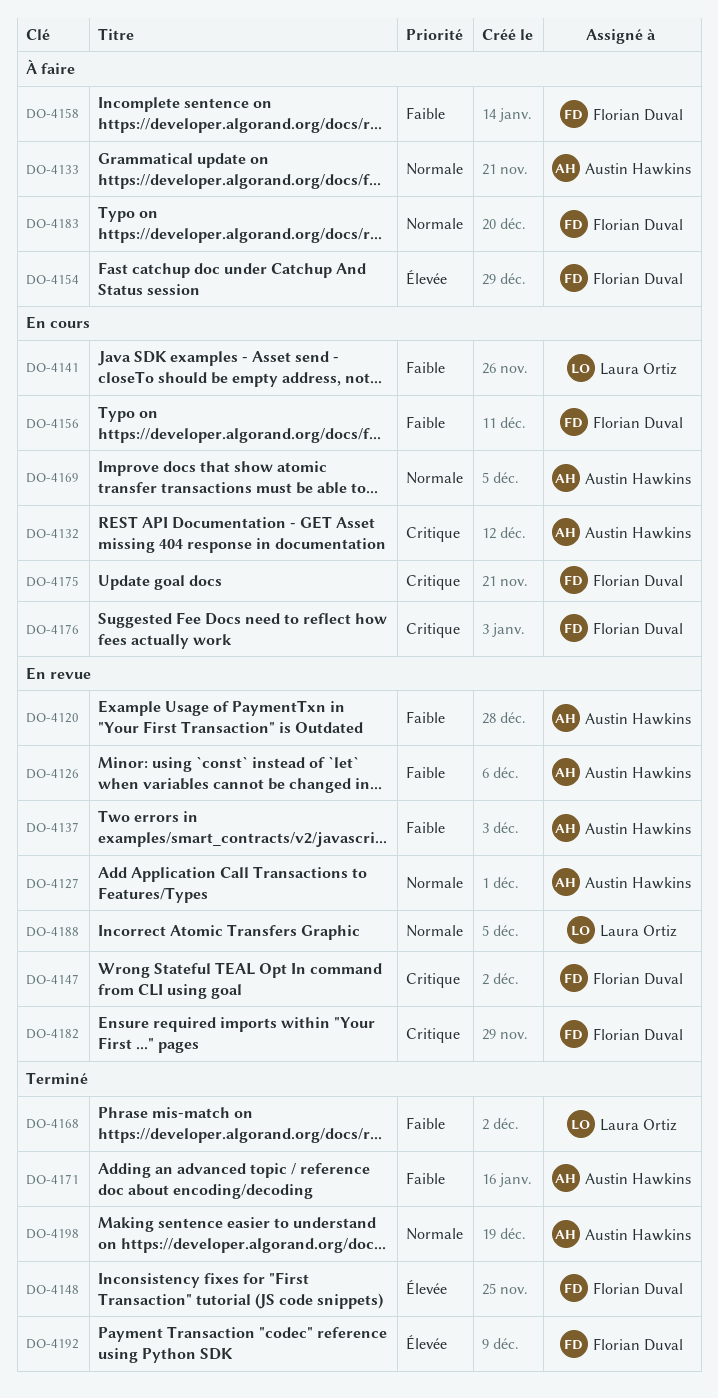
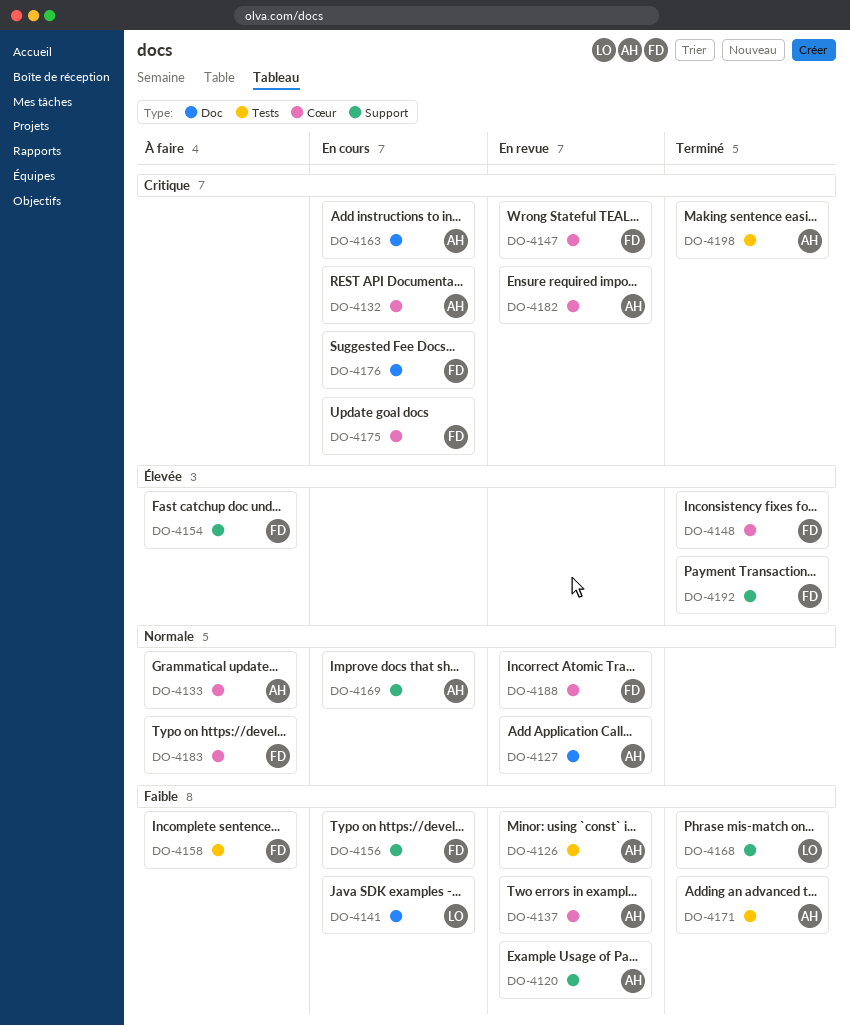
DO-4163: none -> present
DO-4182, owner: Florian Duval -> Austin Hawkins
DO-4188, owner: Laura Ortiz -> Florian Duval
DO-4198, priority: Normale -> Critique

